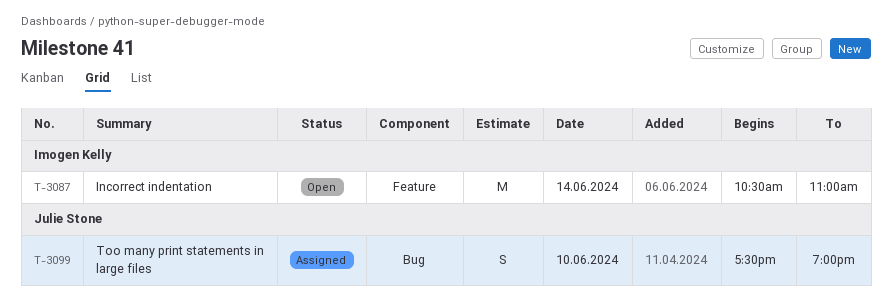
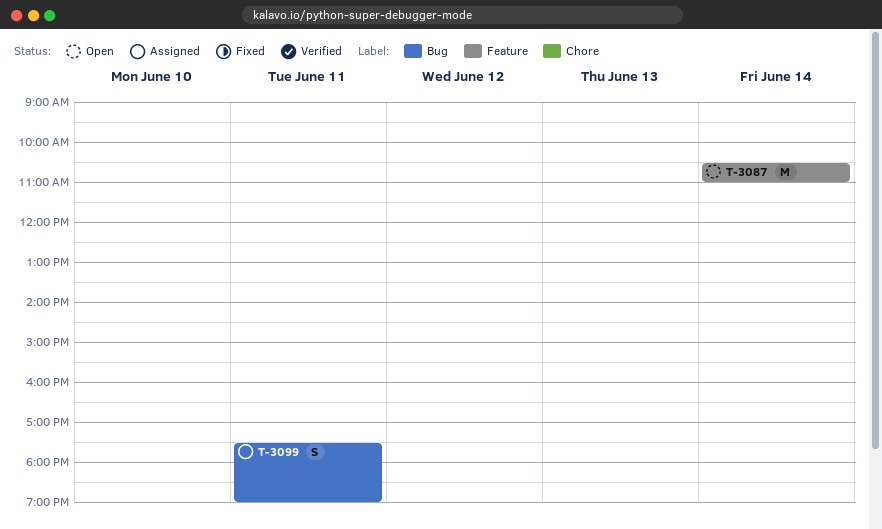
T-3099, day: Jun 10 -> Jun 11

